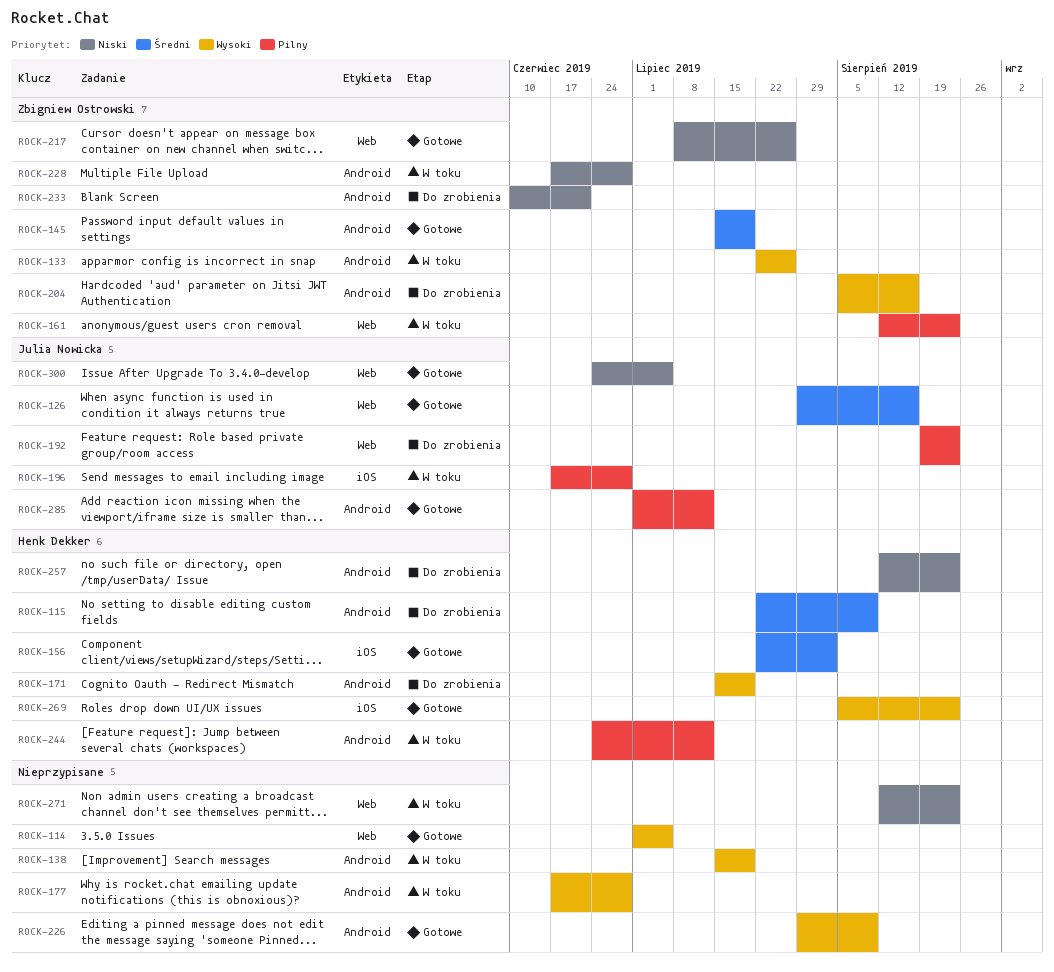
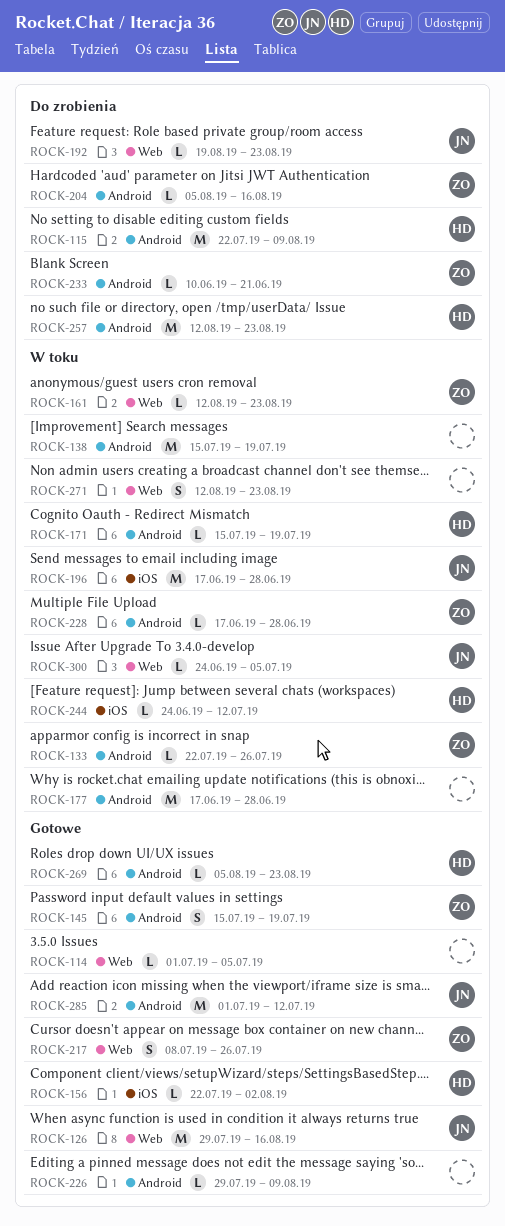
ROCK-171, status: Do zrobienia -> W toku
ROCK-244, label: Android -> iOS
ROCK-269, label: iOS -> Android
ROCK-300, status: Gotowe -> W toku

